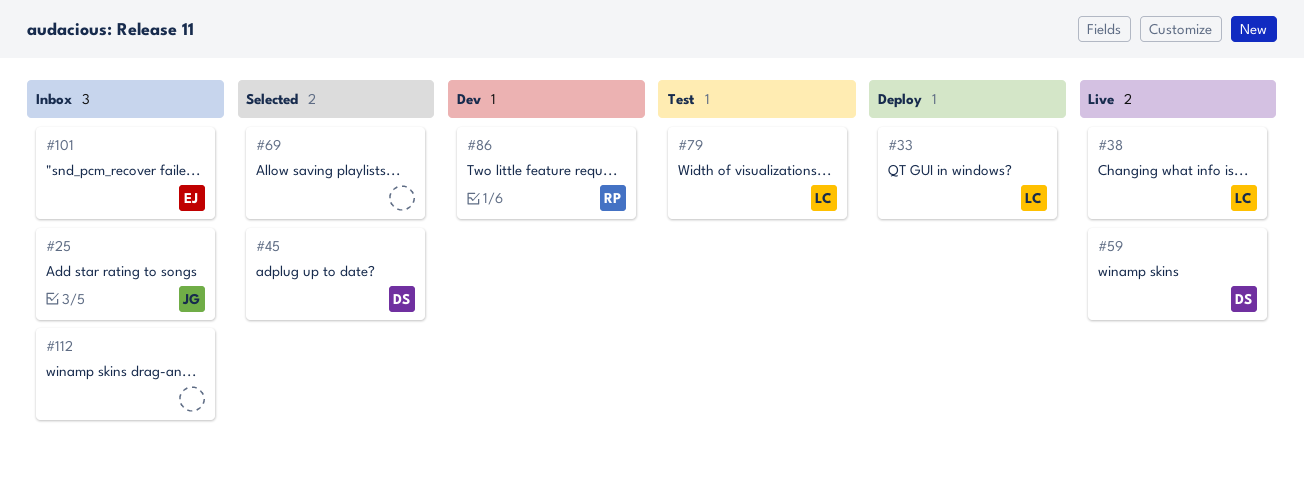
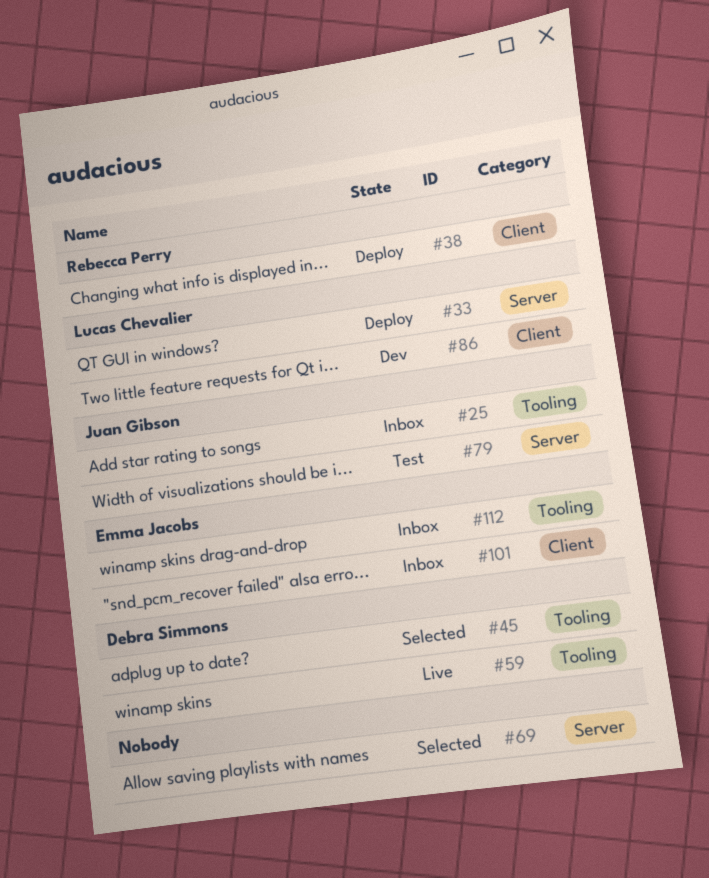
#38, status: Live -> Deploy
#38, owner: Lucas Chevalier -> Rebecca Perry
#79, owner: Lucas Chevalier -> Juan Gibson
#86, owner: Rebecca Perry -> Lucas Chevalier
#112, owner: none -> Emma Jacobs

